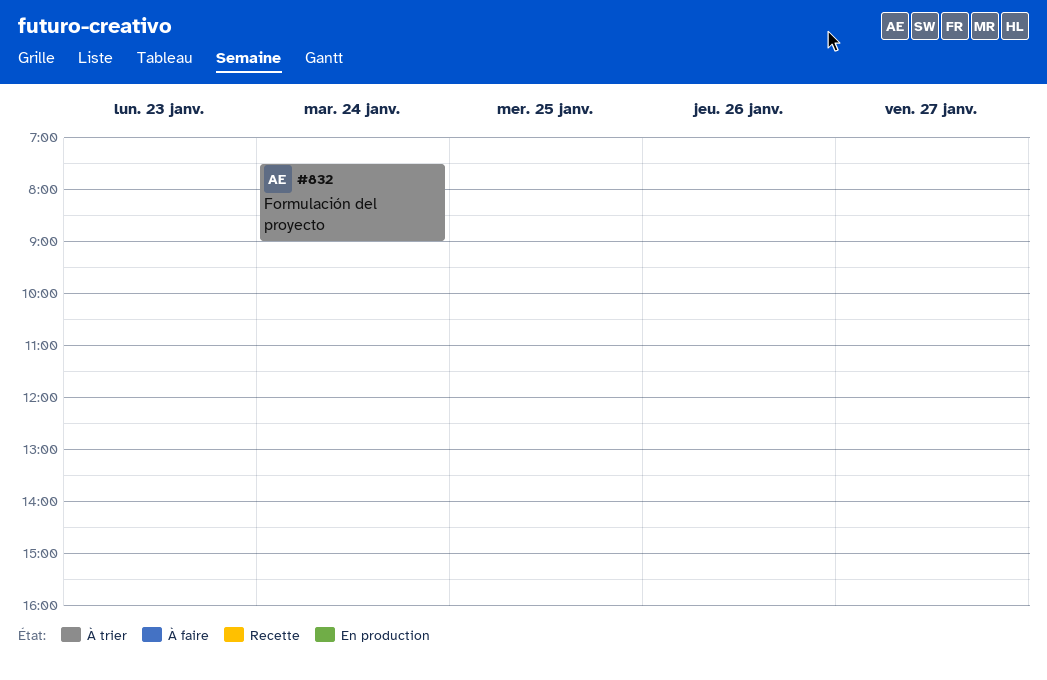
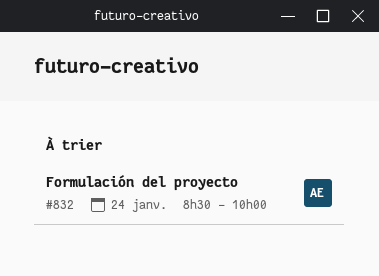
#832, begins: 07:30 -> 08:30
#832, ends: 09:00 -> 10:00

